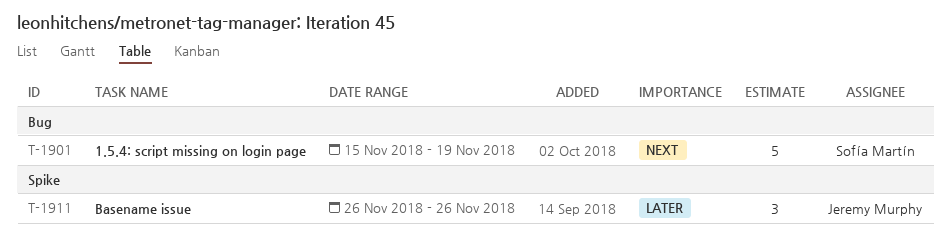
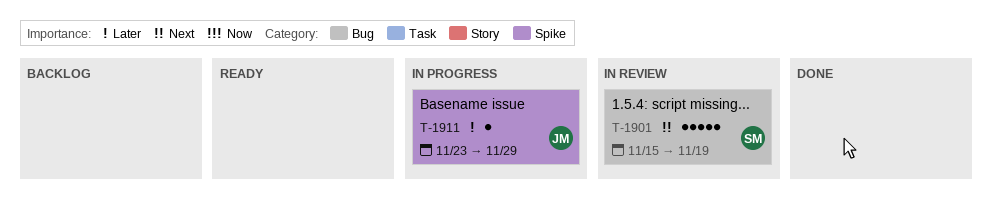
T-1911, estimate: 3 -> 1
T-1911, start: Nov 26 -> Nov 23
T-1911, due: Nov 26 -> Nov 29

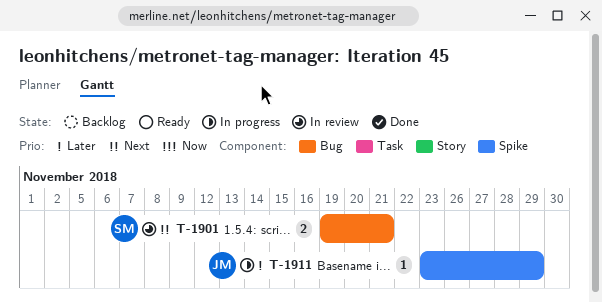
T-1901, estimate: 5 -> 2
T-1901, start: Nov 15 -> Nov 19
T-1901, due: Nov 19 -> Nov 21

